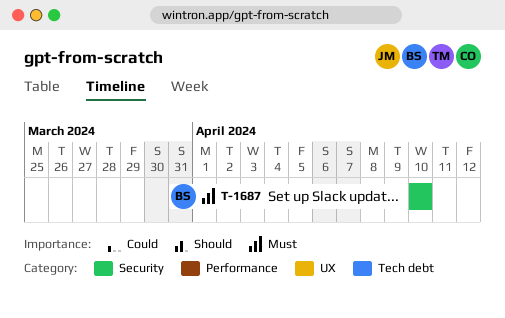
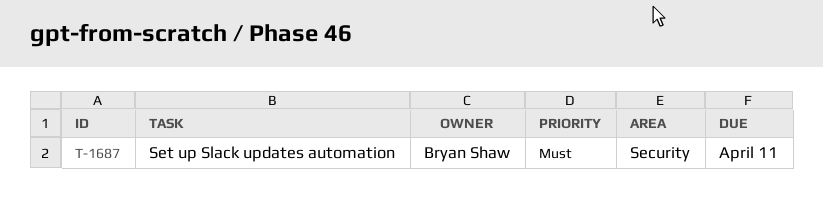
T-1687, due: Apr 10 -> Apr 11

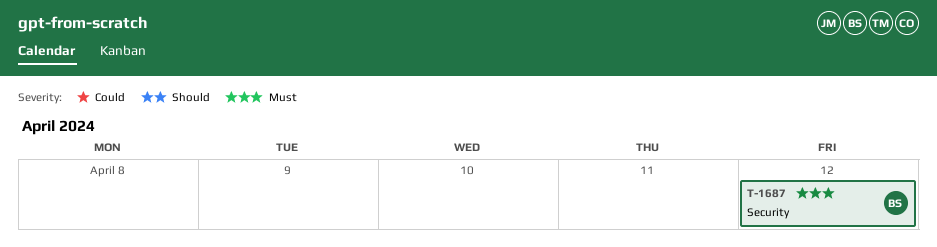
T-1687, due: Apr 11 -> Apr 12

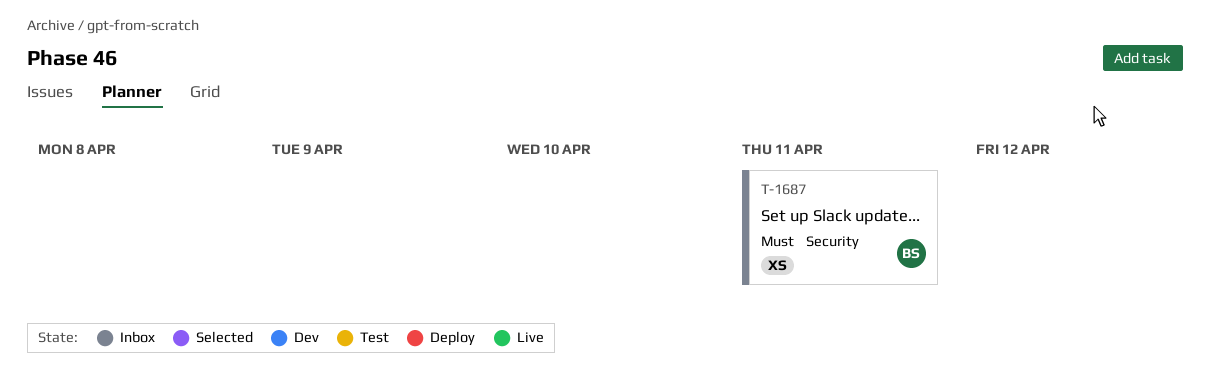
T-1687, due: Apr 12 -> Apr 11

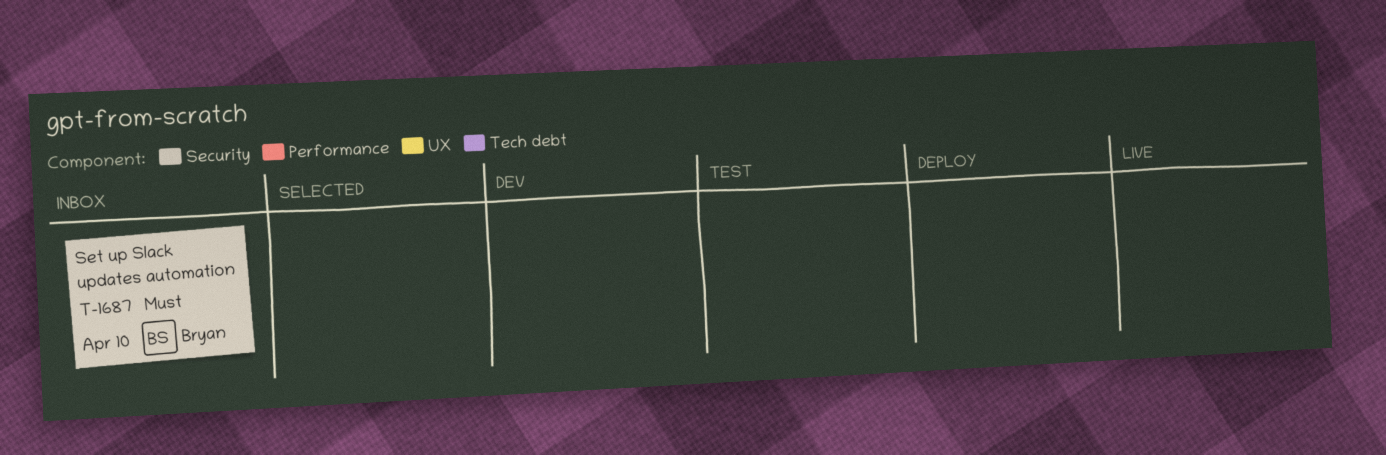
T-1687, due: Apr 11 -> Apr 10

